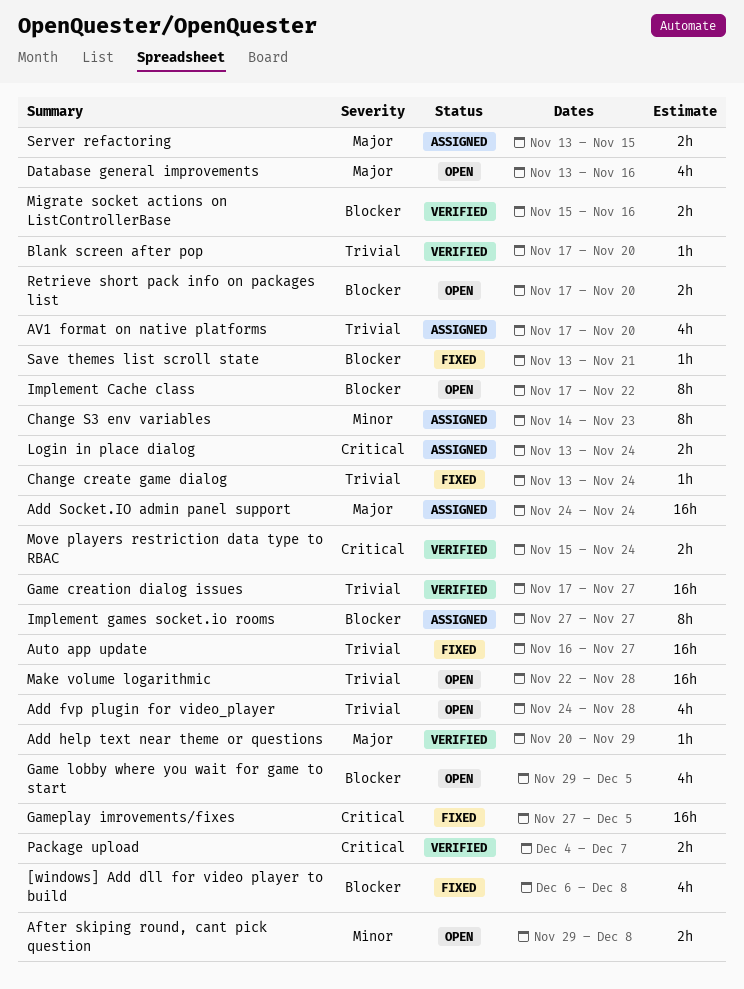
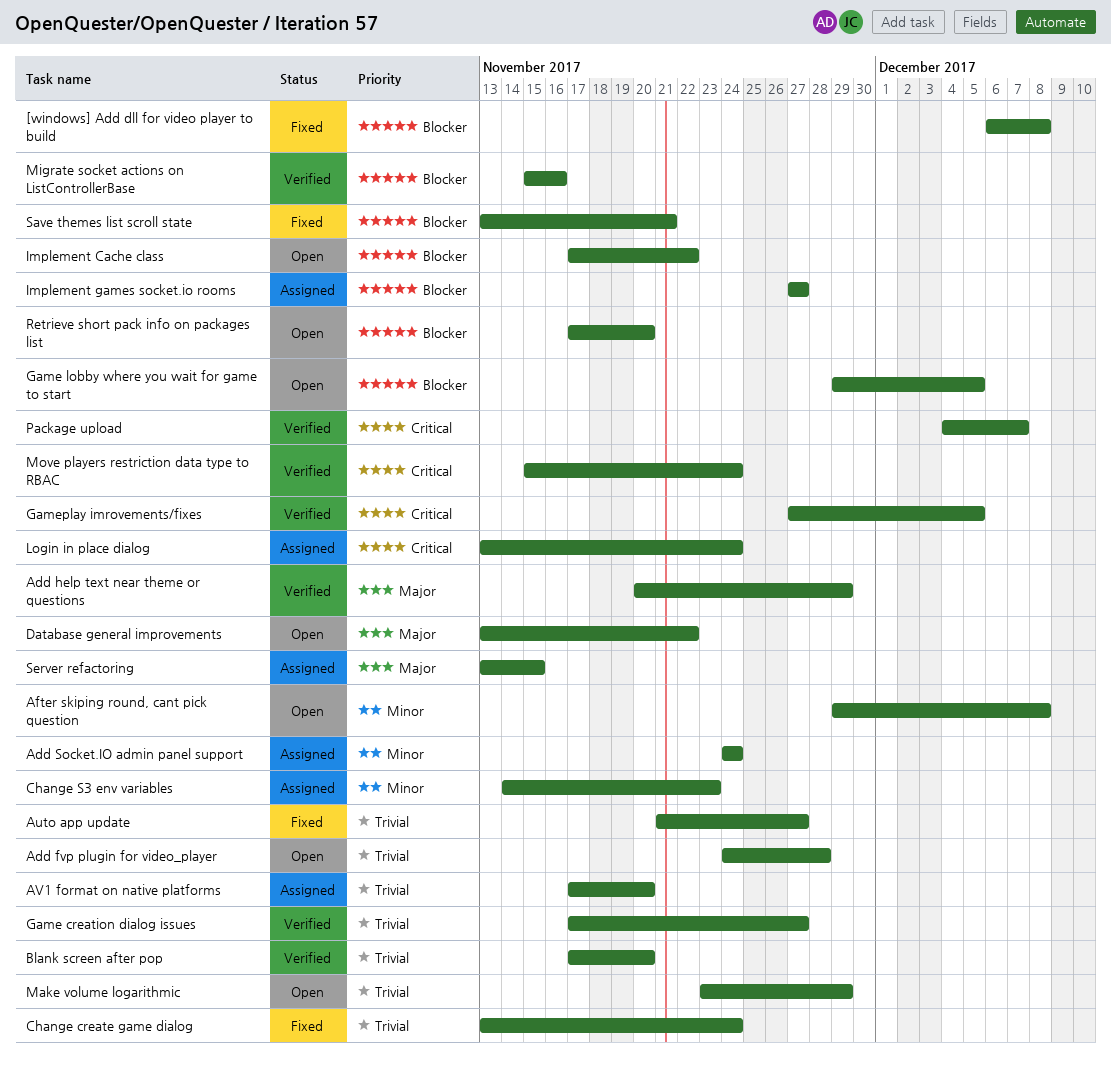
Add Socket.IO admin panel support, priority: Major -> Minor
Auto app update, start: Nov 16 -> Nov 21
Database general improvements, due: Nov 16 -> Nov 22
Gameplay imrovements/fixes, status: Fixed -> Verified
Make volume logarithmic, start: Nov 22 -> Nov 23
Make volume logarithmic, due: Nov 28 -> Nov 29

